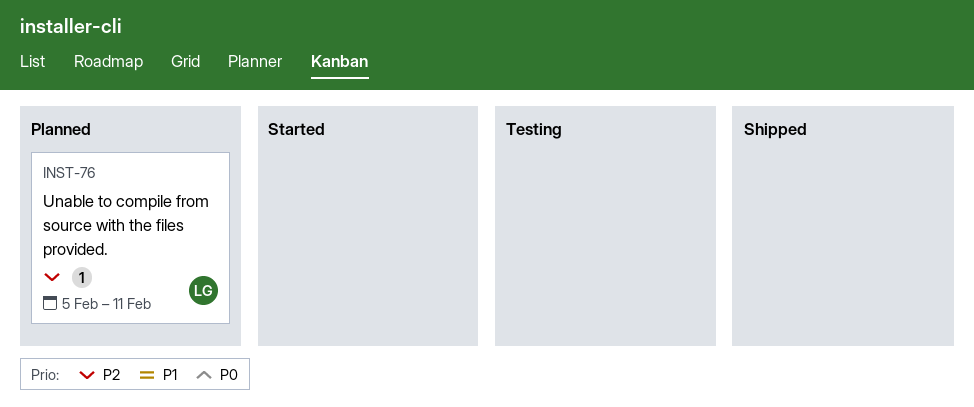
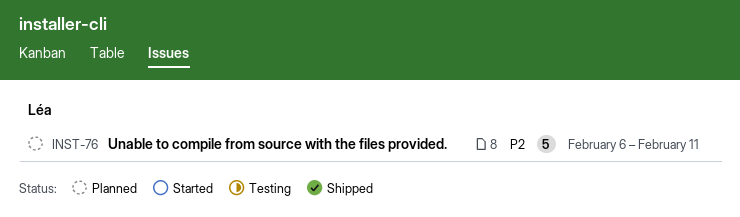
INST-76, estimate: 1 -> 5
INST-76, start: Feb 5 -> Feb 6

